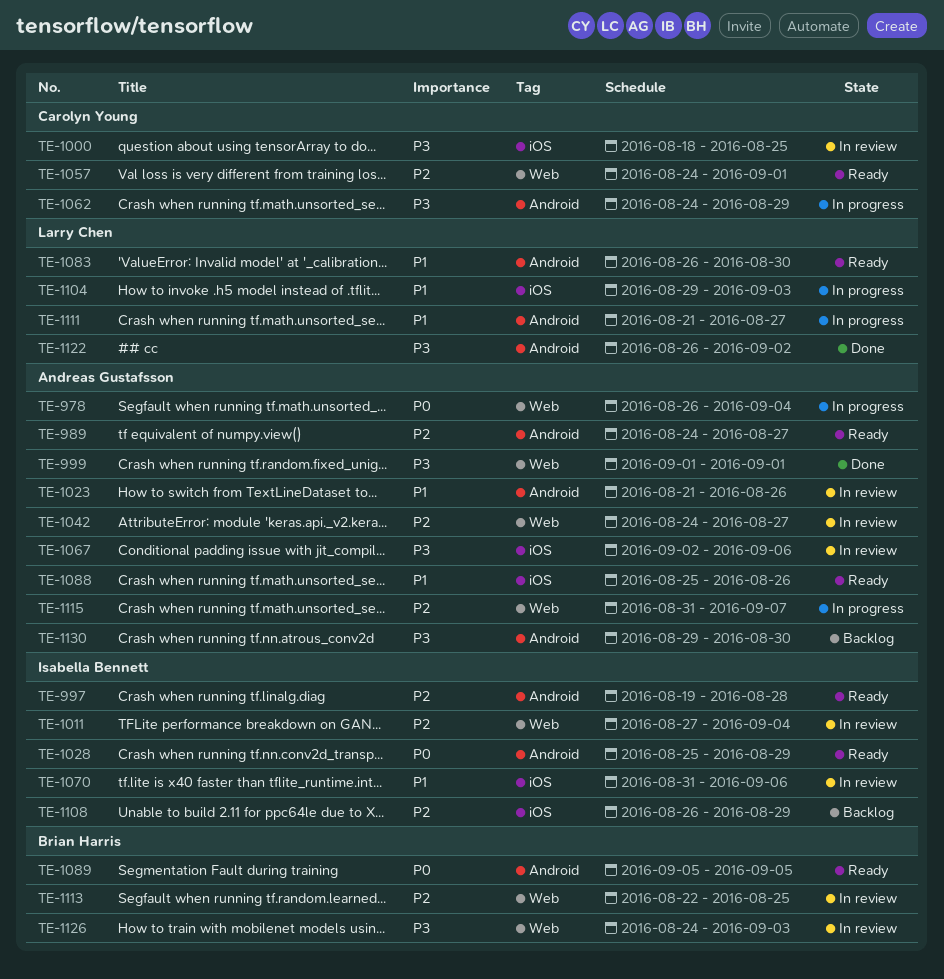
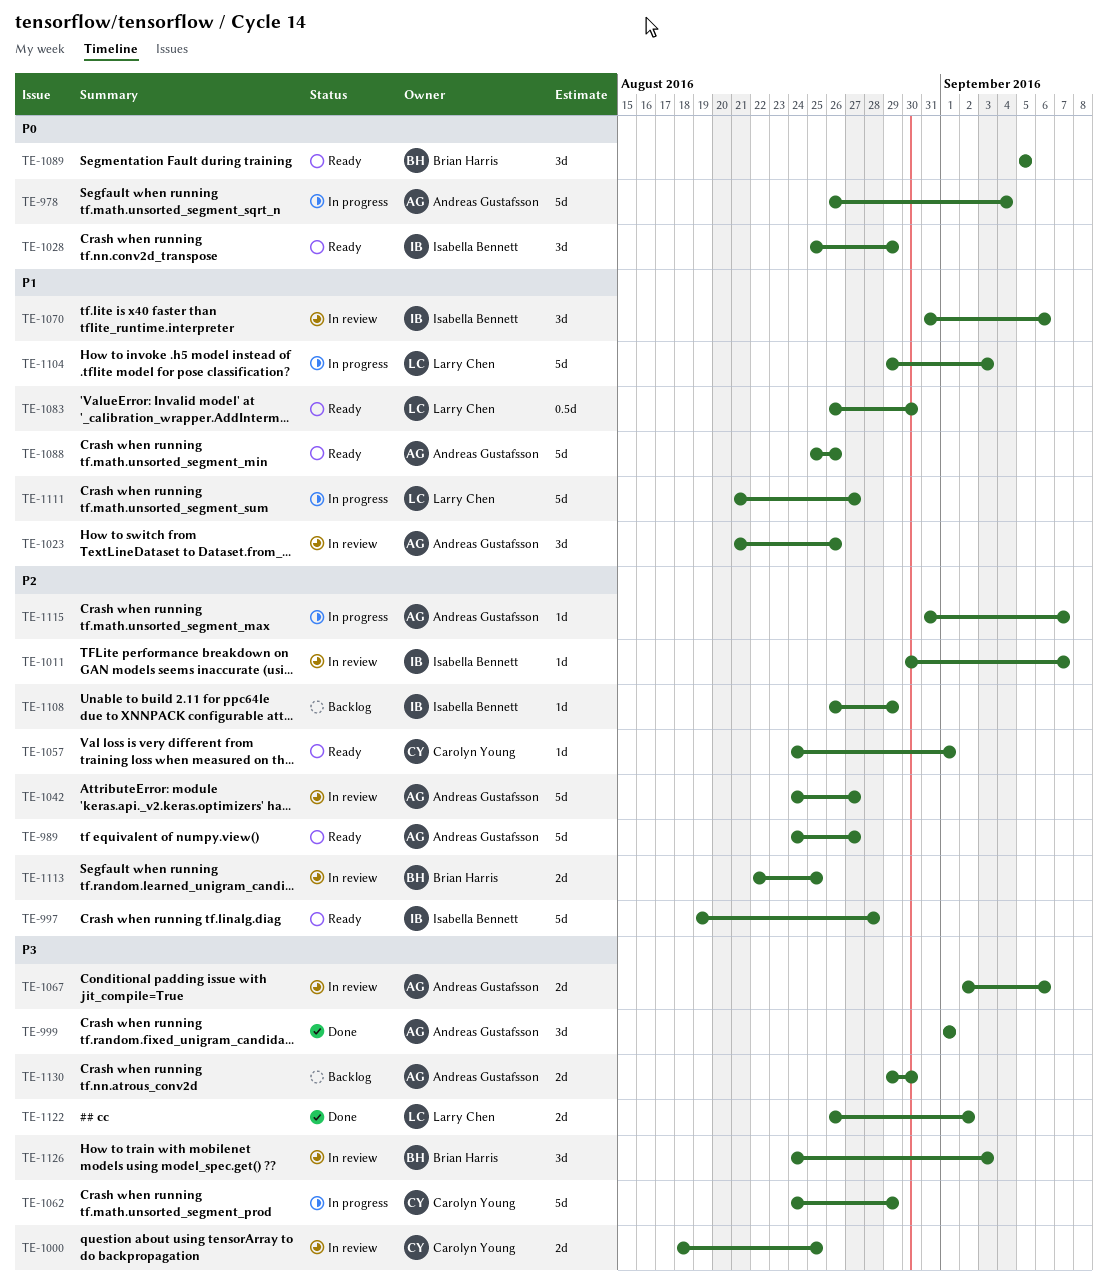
TE-1011, start: Aug 27 -> Aug 30
TE-1011, due: Sep 4 -> Sep 7

